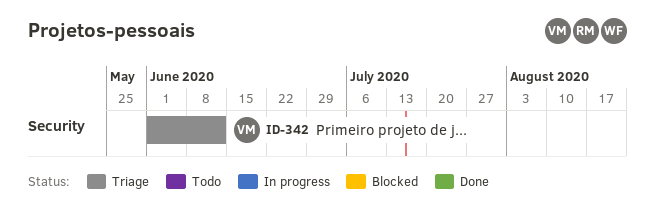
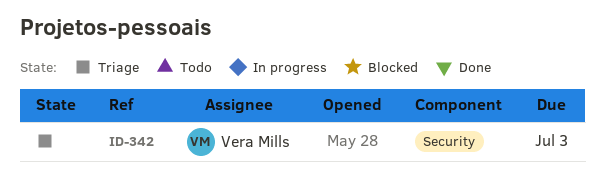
ID-342, due: Jun 12 -> Jul 3

